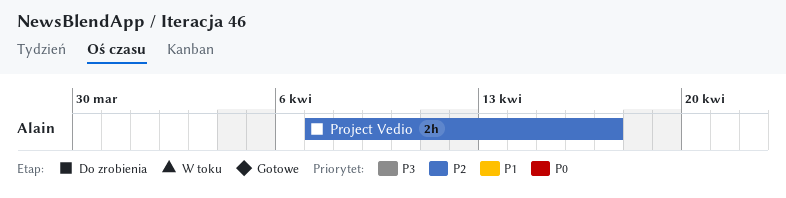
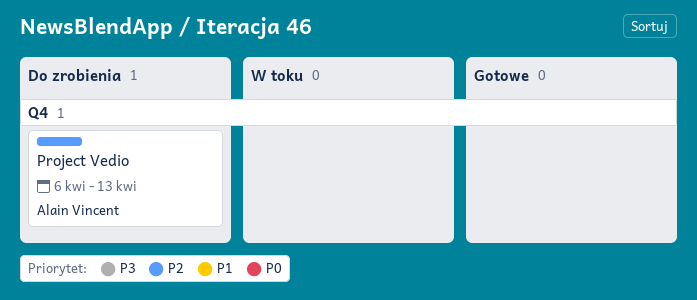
Project Vedio, start: Apr 7 -> Apr 6
Project Vedio, due: Apr 17 -> Apr 13

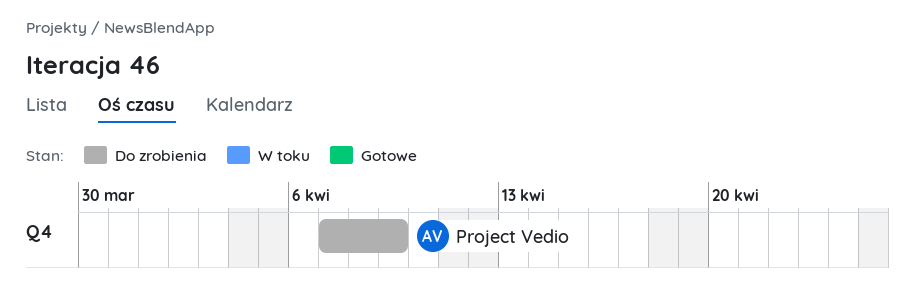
Project Vedio, start: Apr 6 -> Apr 7
Project Vedio, due: Apr 13 -> Apr 9

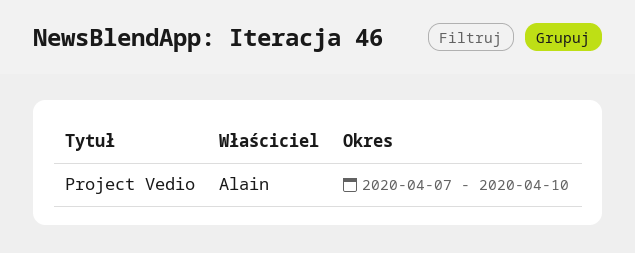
Project Vedio, due: Apr 9 -> Apr 10

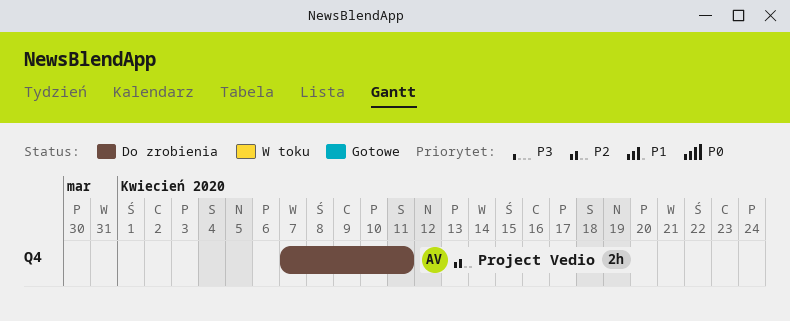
Project Vedio, due: Apr 10 -> Apr 11

